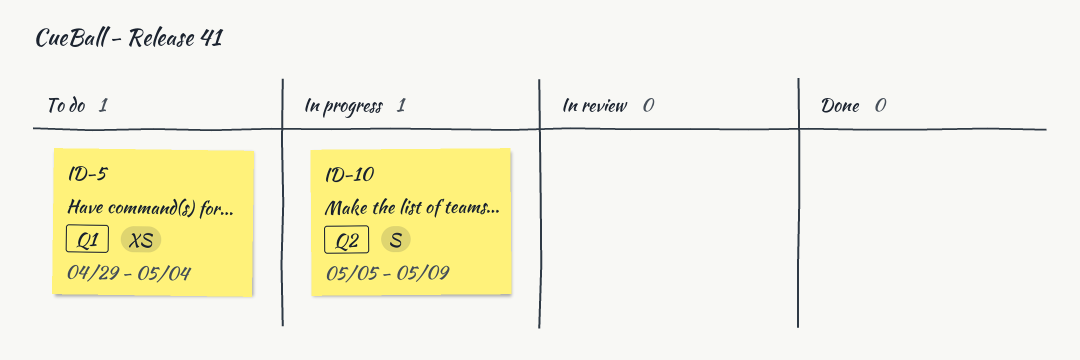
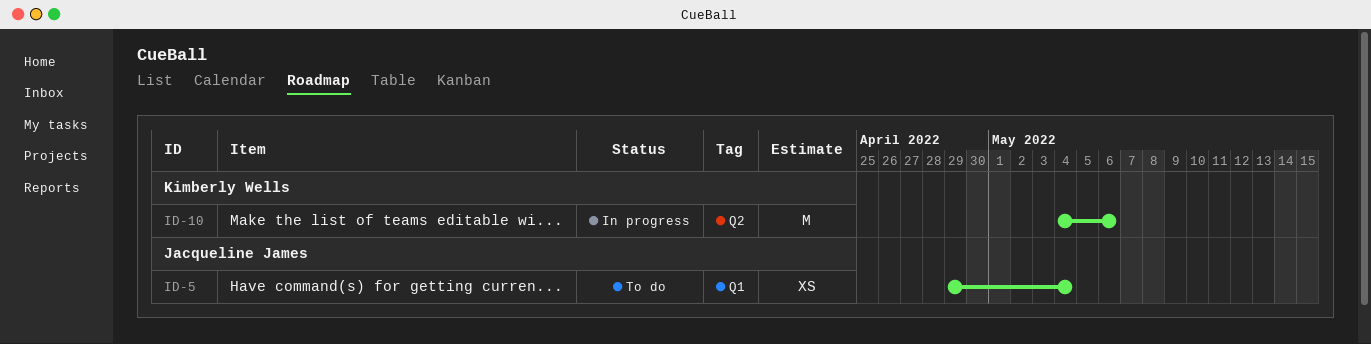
ID-10, estimate: S -> M
ID-10, start: May 5 -> May 4
ID-10, due: May 9 -> May 6

